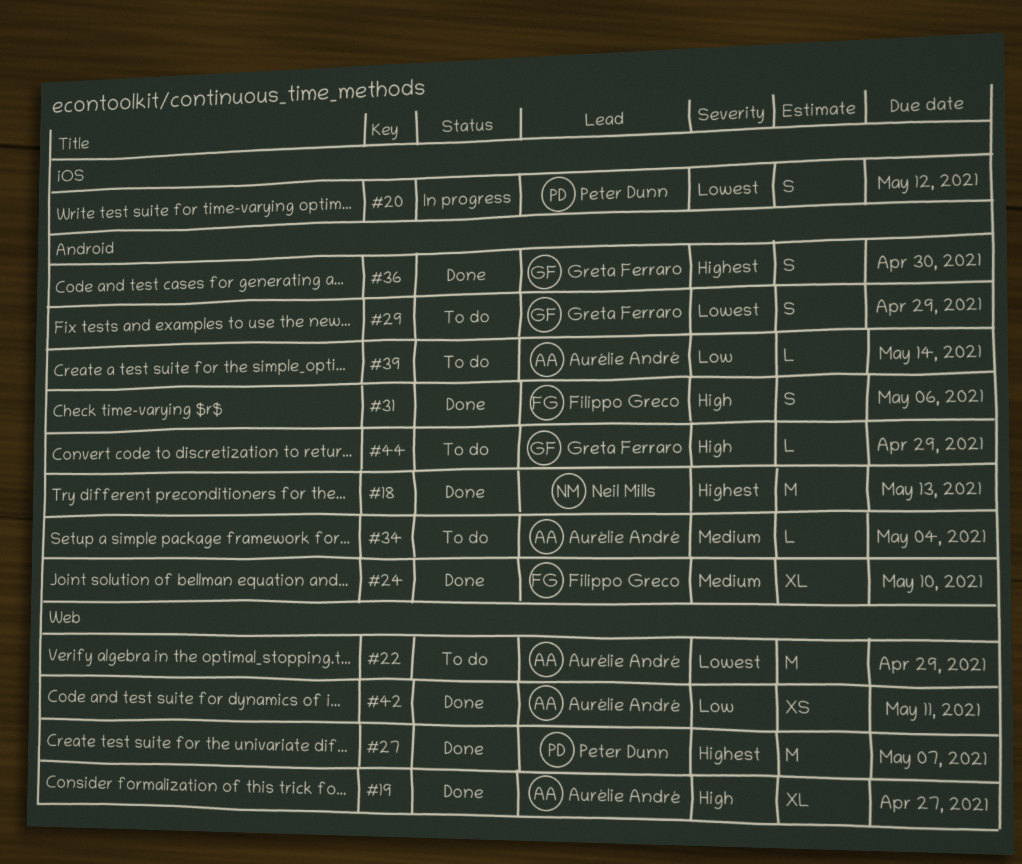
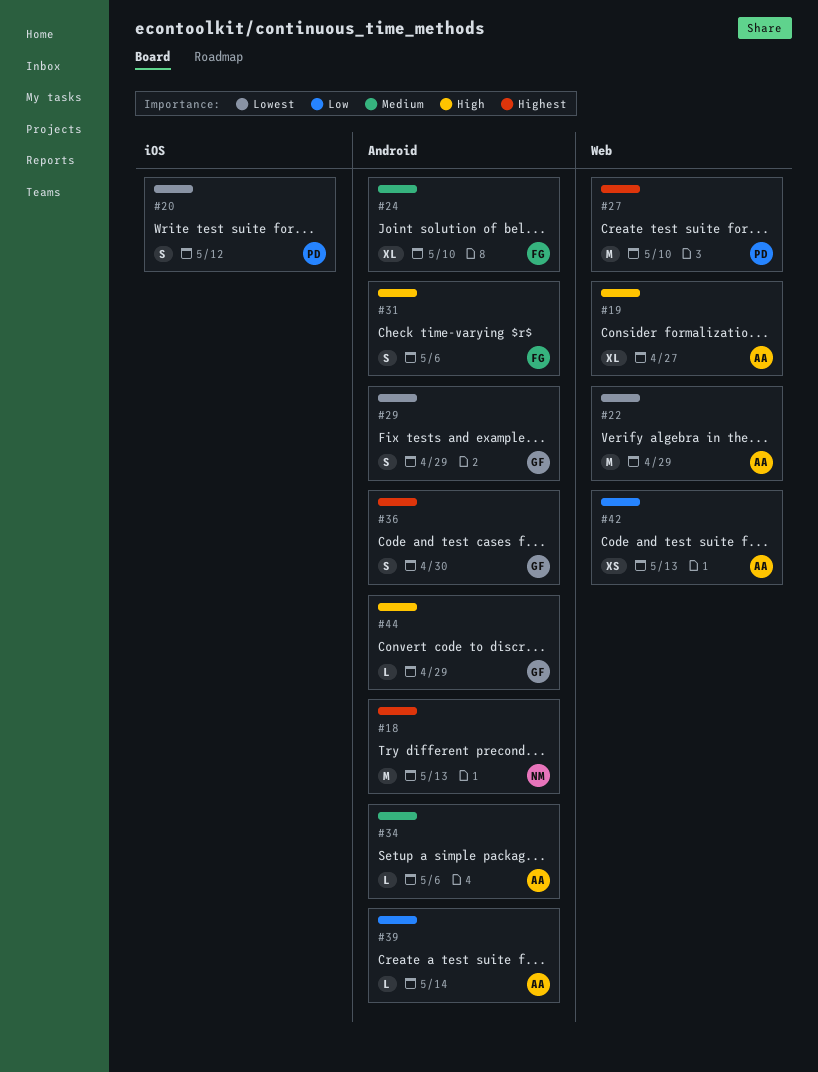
#27, due: May 7 -> May 10
#34, due: May 4 -> May 6
#42, due: May 11 -> May 13

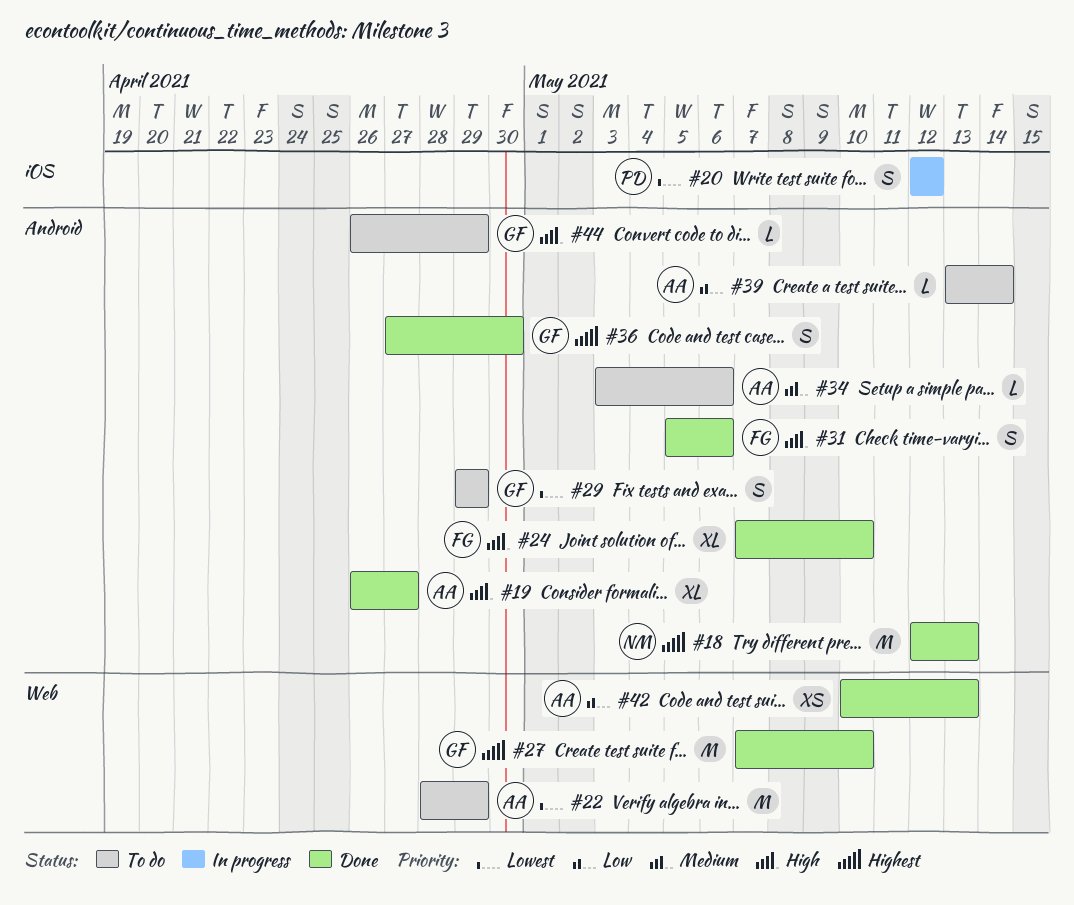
#19, label: Web -> Android
#24, priority: Medium -> High
#27, owner: PD -> GF

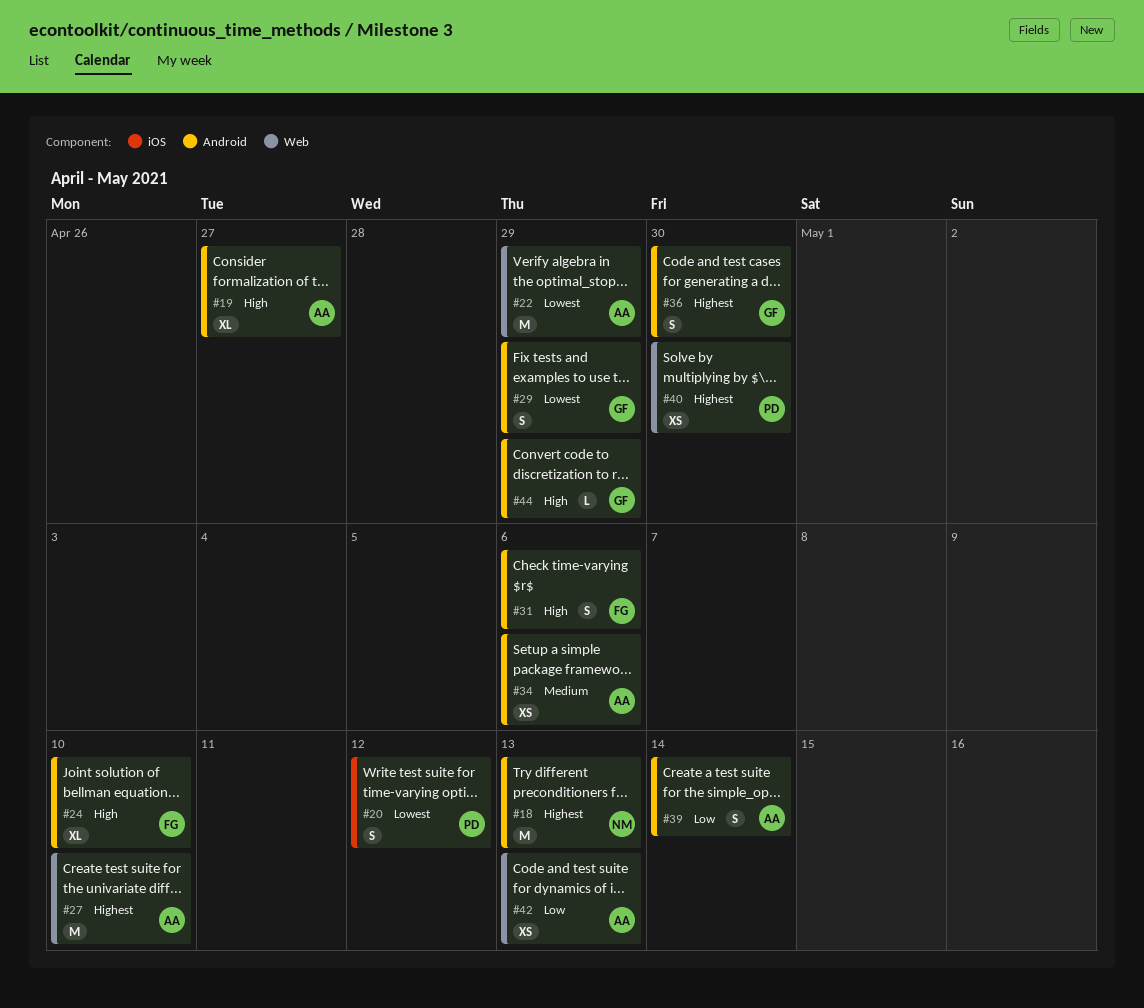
#27, owner: GF -> AA
#34, estimate: L -> XS
#39, estimate: L -> S
#40: none -> present

